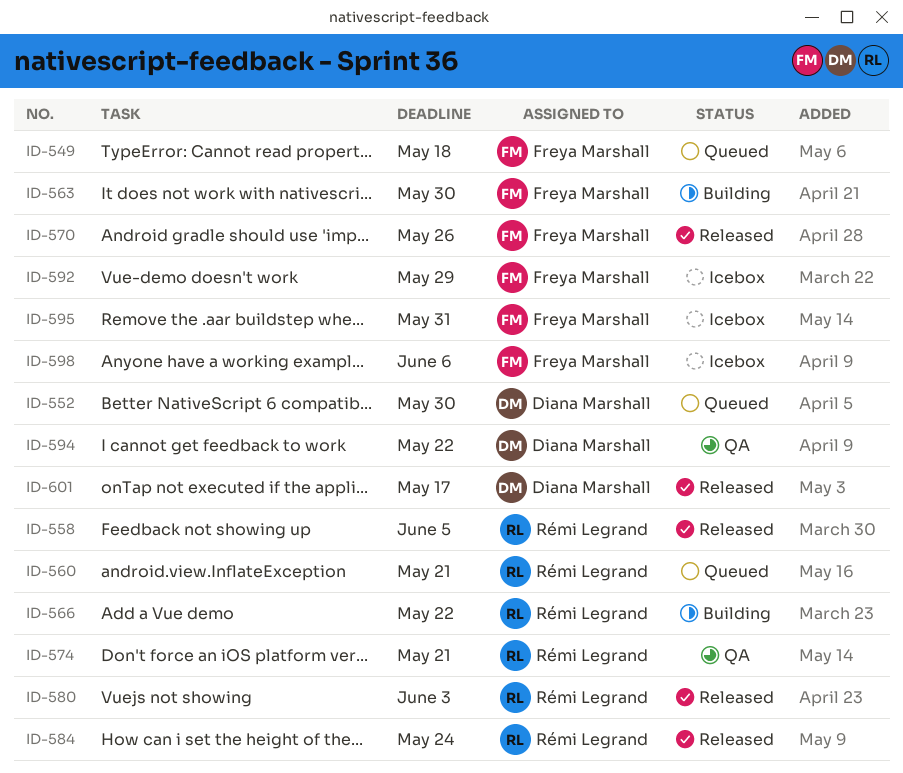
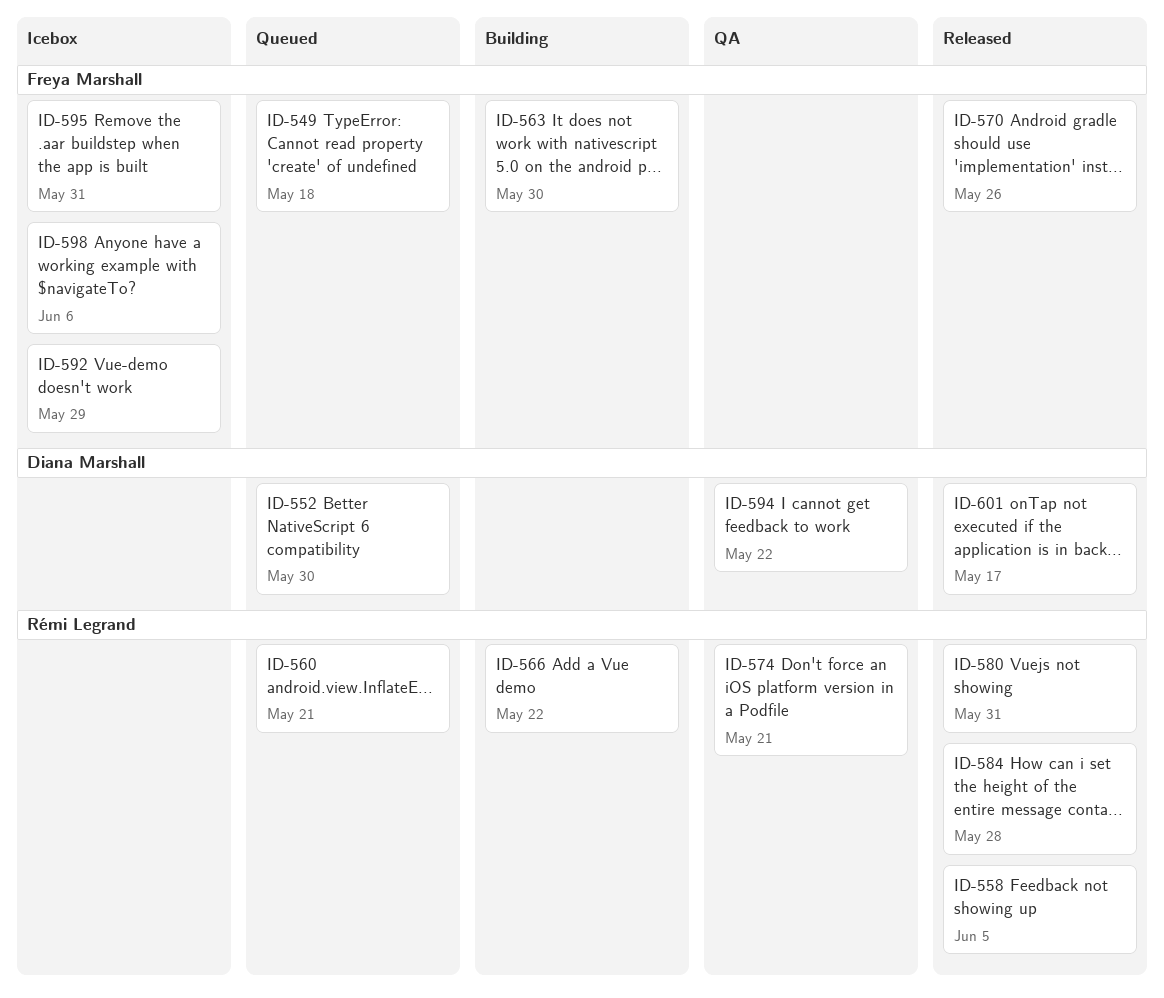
ID-580, due: Jun 3 -> May 31
ID-584, due: May 24 -> May 28

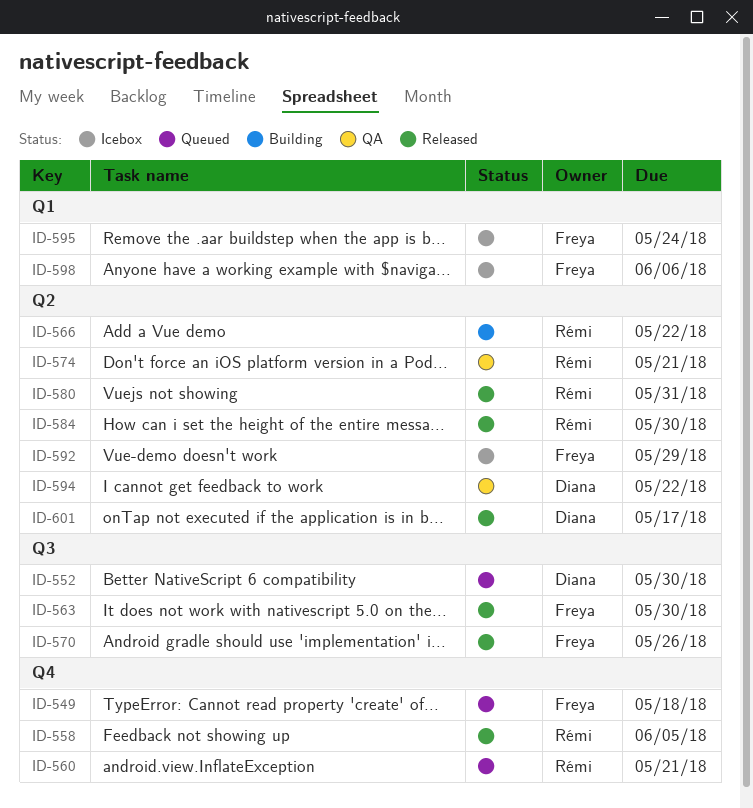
ID-563, status: Building -> Released
ID-584, due: May 28 -> May 30
ID-595, due: May 31 -> May 24

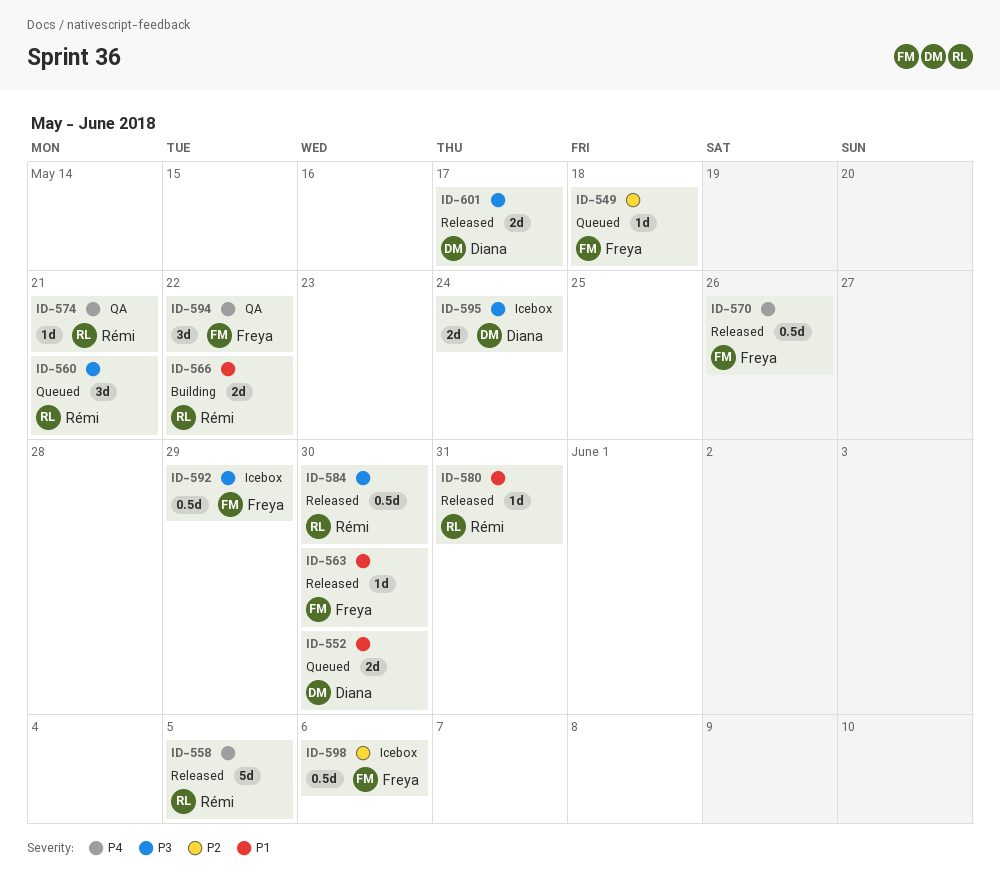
ID-594, owner: Diana -> Freya
ID-595, owner: Freya -> Diana

